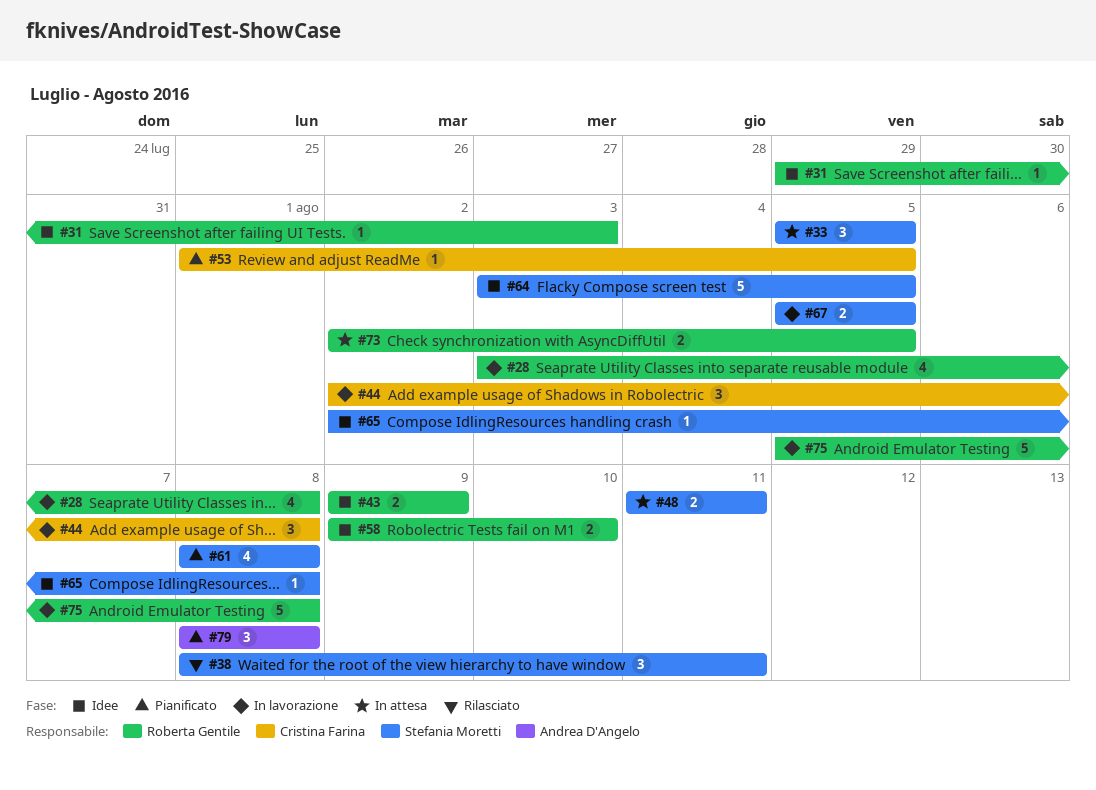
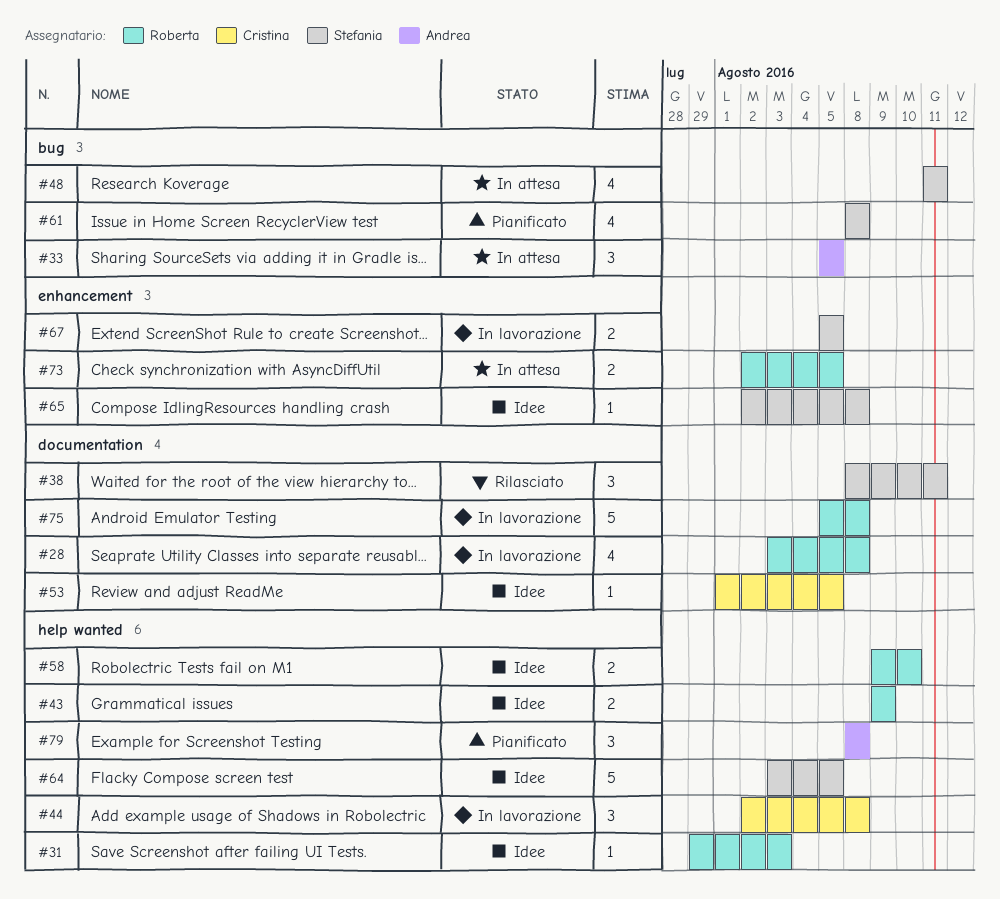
#33, owner: Stefania Moretti -> Andrea D'Angelo
#48, estimate: 2 -> 4
#53, status: Pianificato -> Idee

